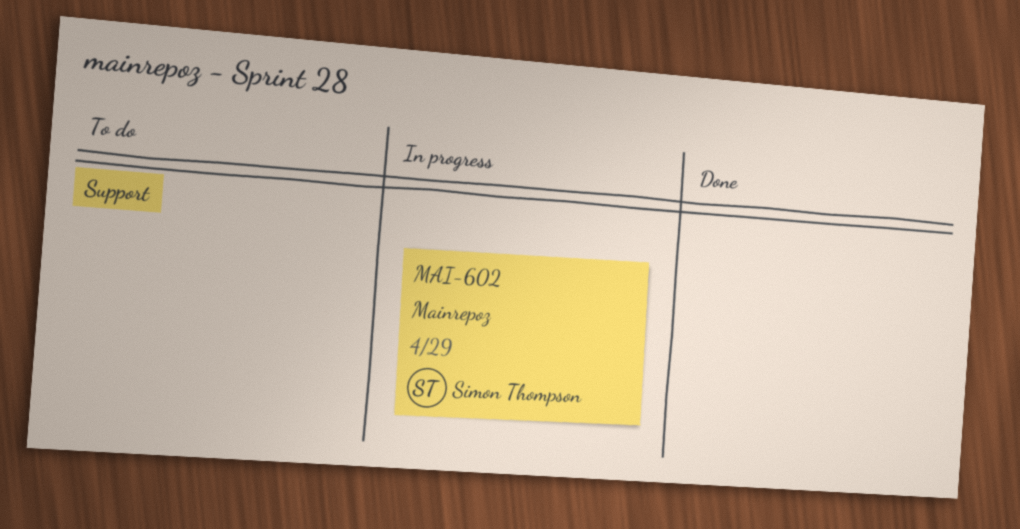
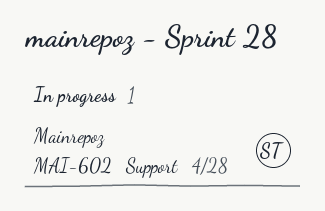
MAI-602, due: Apr 29 -> Apr 28

